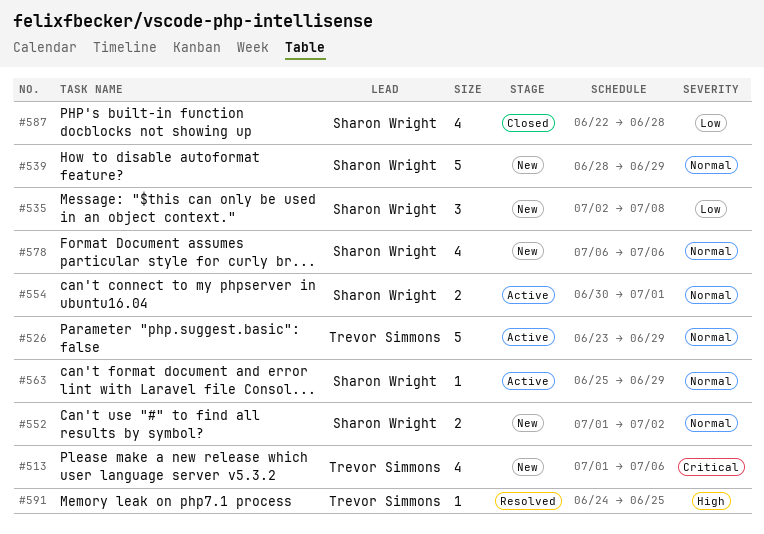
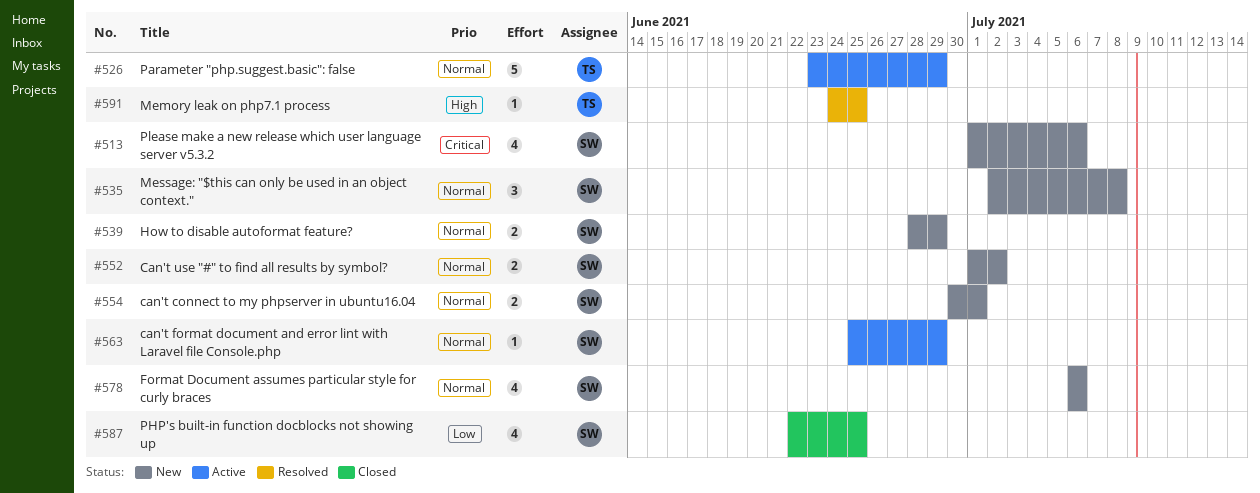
#513, owner: Trevor Simmons -> Sharon Wright
#535, priority: Low -> Normal
#539, estimate: 5 -> 2
#554, status: Active -> New
#587, due: Jun 28 -> Jun 25

